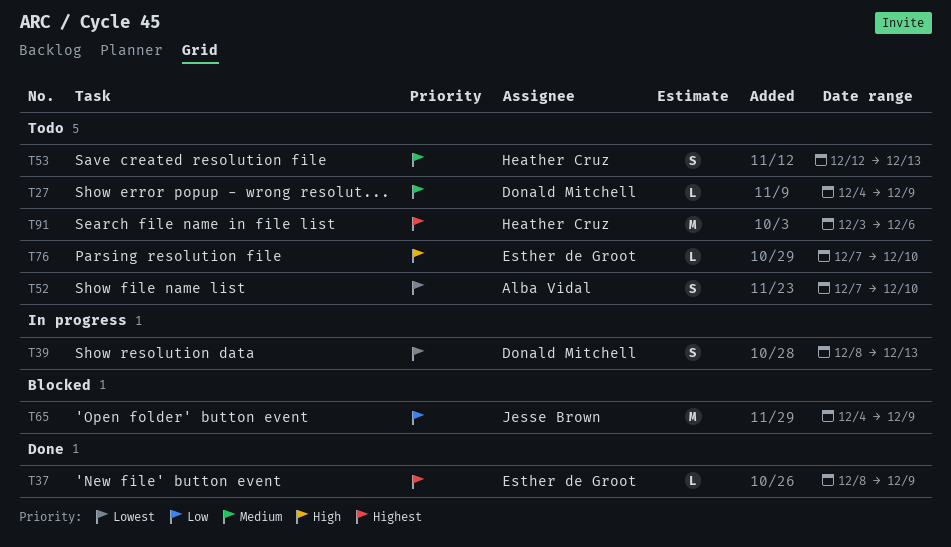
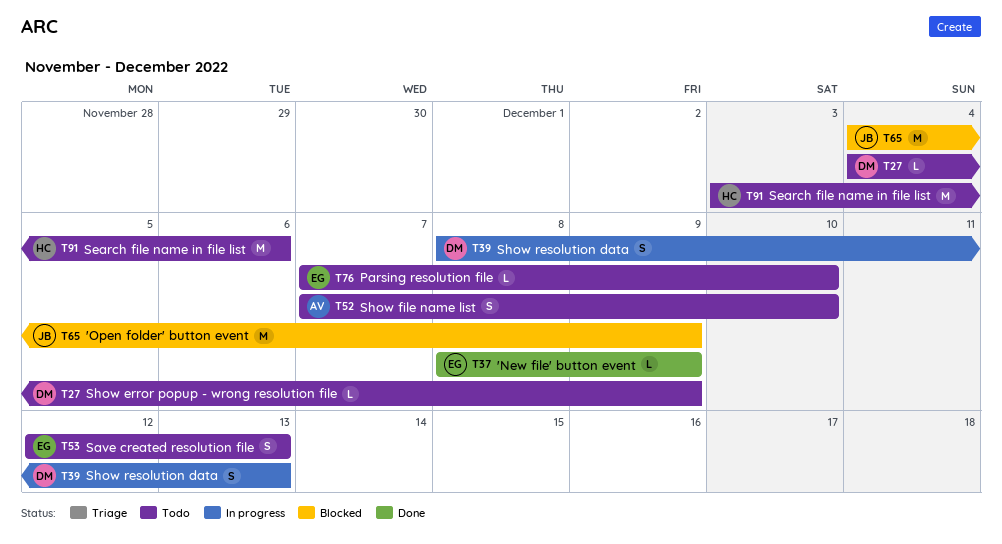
T53, owner: Heather Cruz -> Esther de Groot

